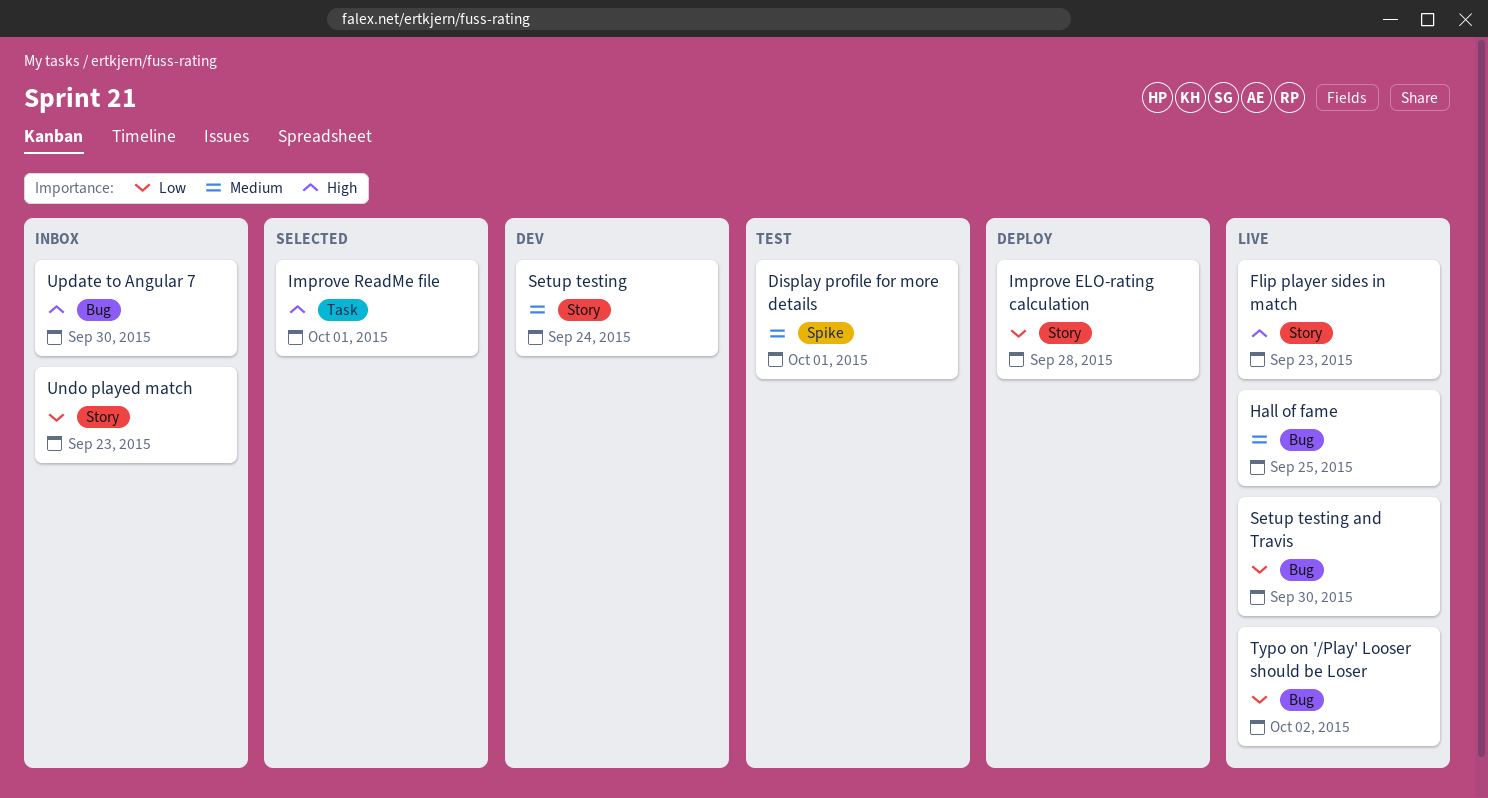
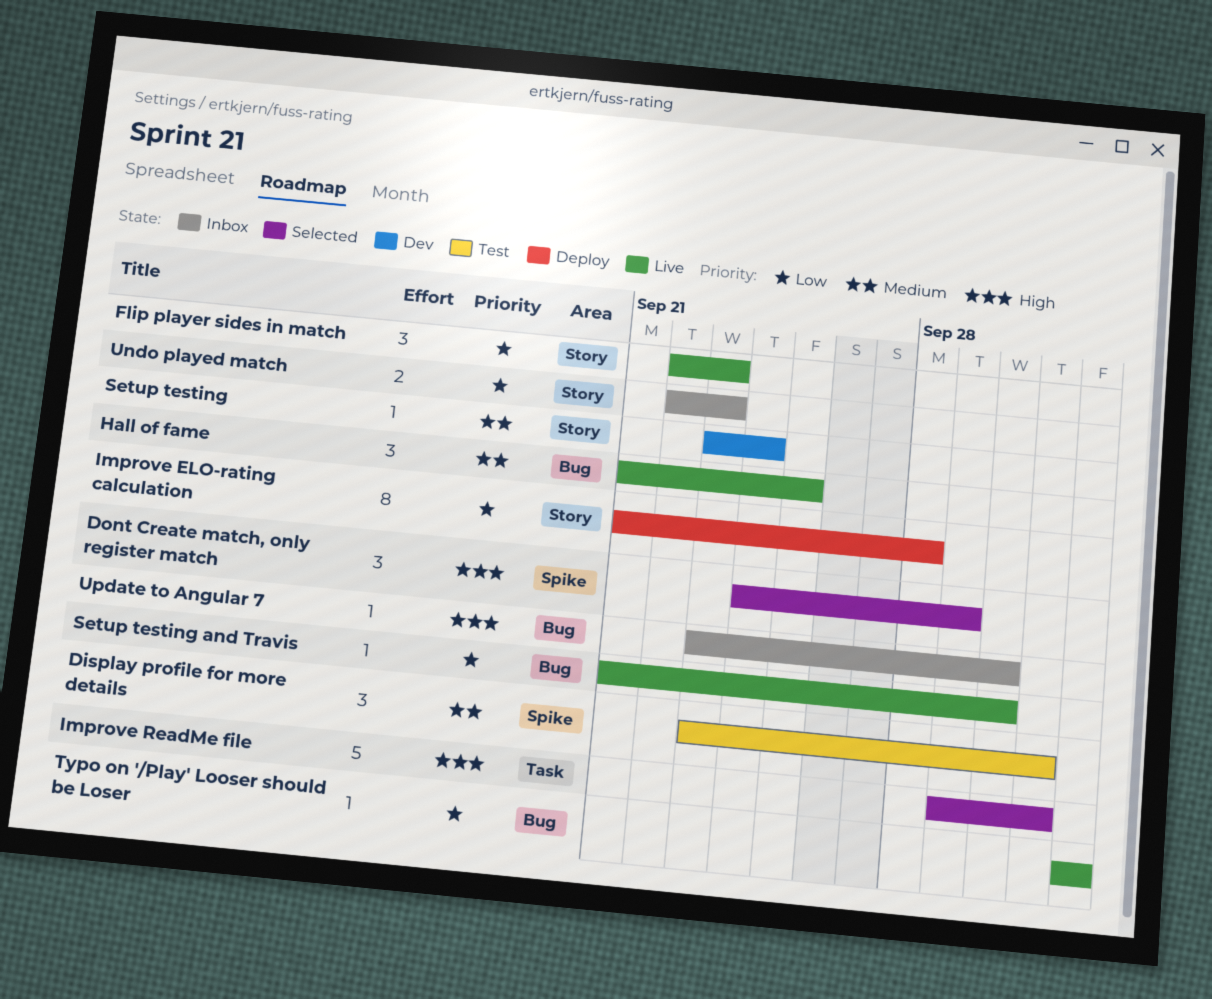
Dont Create match, only register match: none -> present
Flip player sides in match, priority: High -> Low

